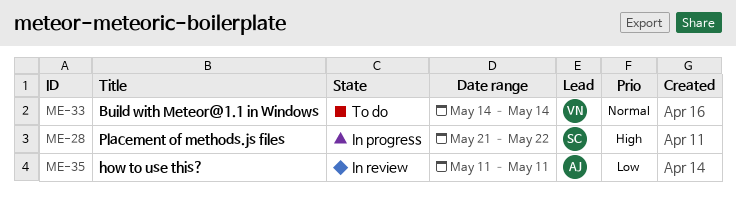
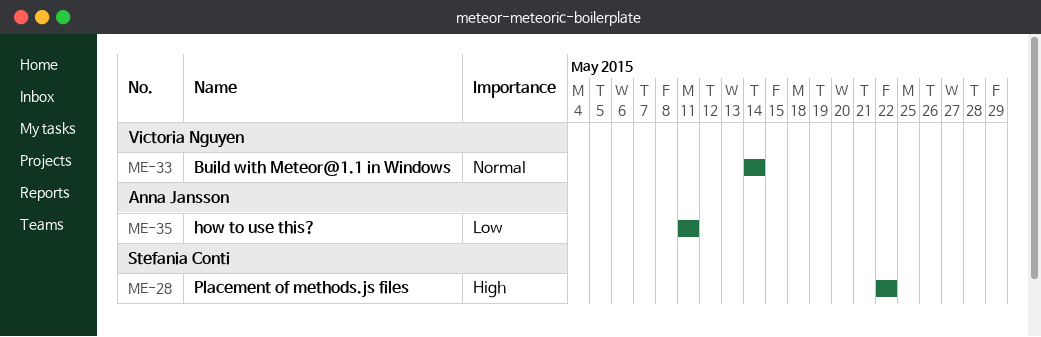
ME-28, start: May 21 -> May 22

